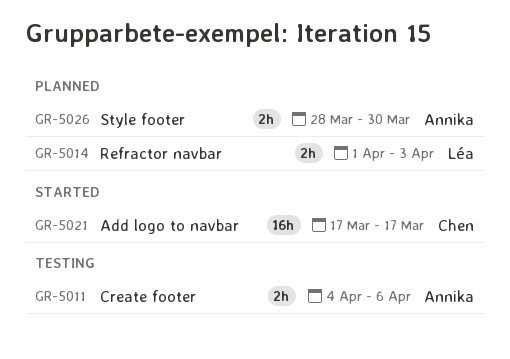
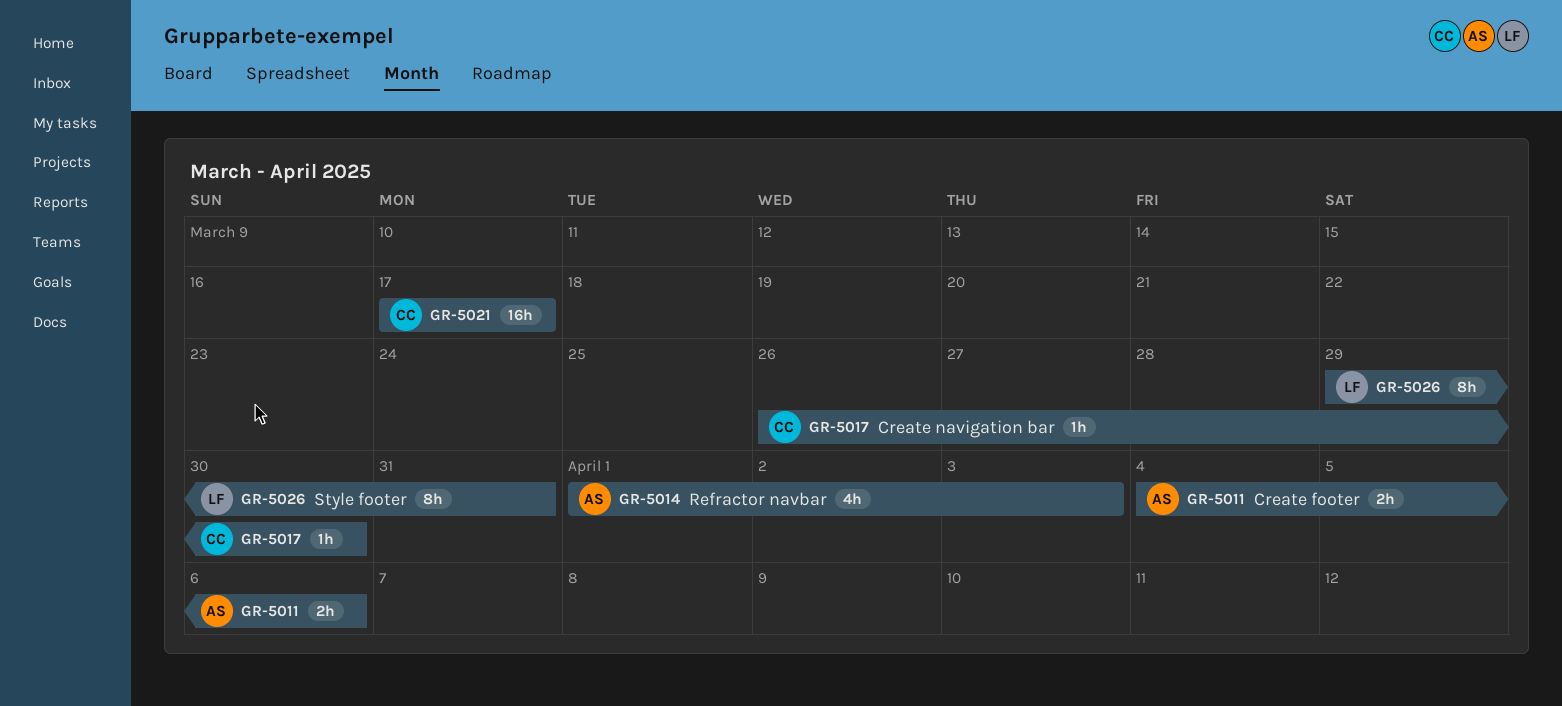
GR-5014, owner: Léa -> Annika
GR-5014, estimate: 2h -> 4h
GR-5017: none -> present
GR-5026, owner: Annika -> Léa
GR-5026, estimate: 2h -> 8h
GR-5026, start: Mar 28 -> Mar 29
GR-5026, due: Mar 30 -> Mar 31

